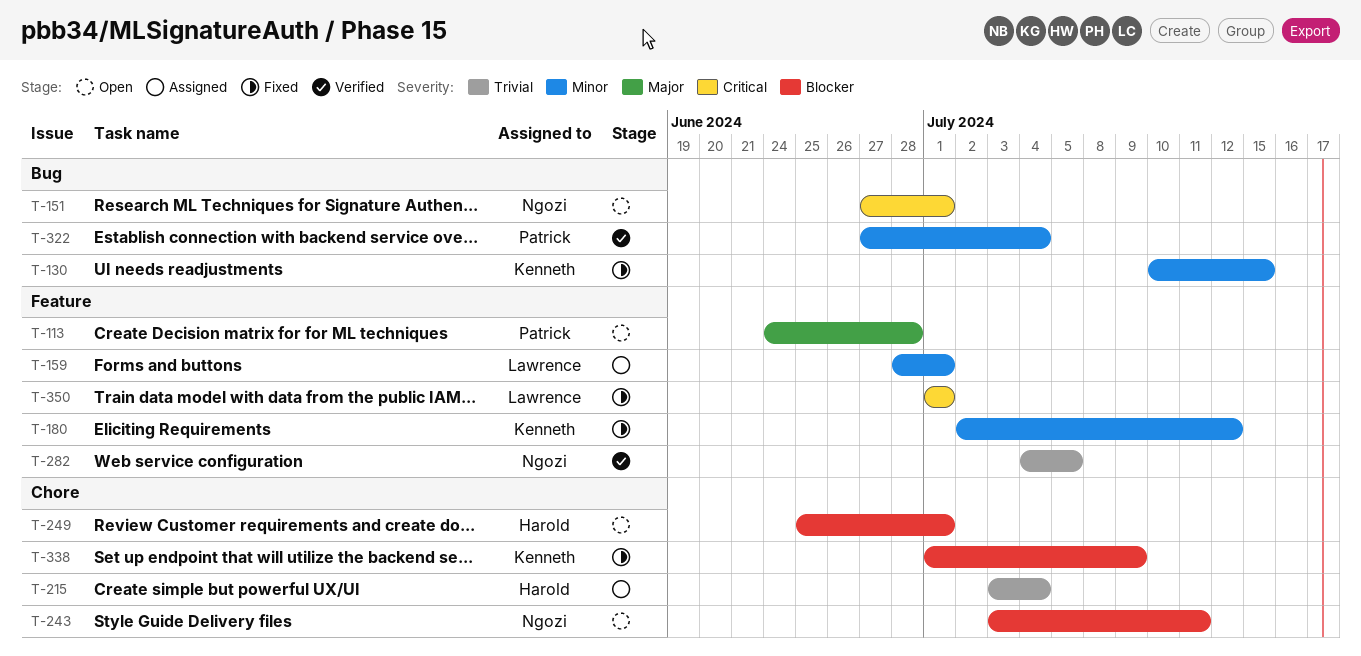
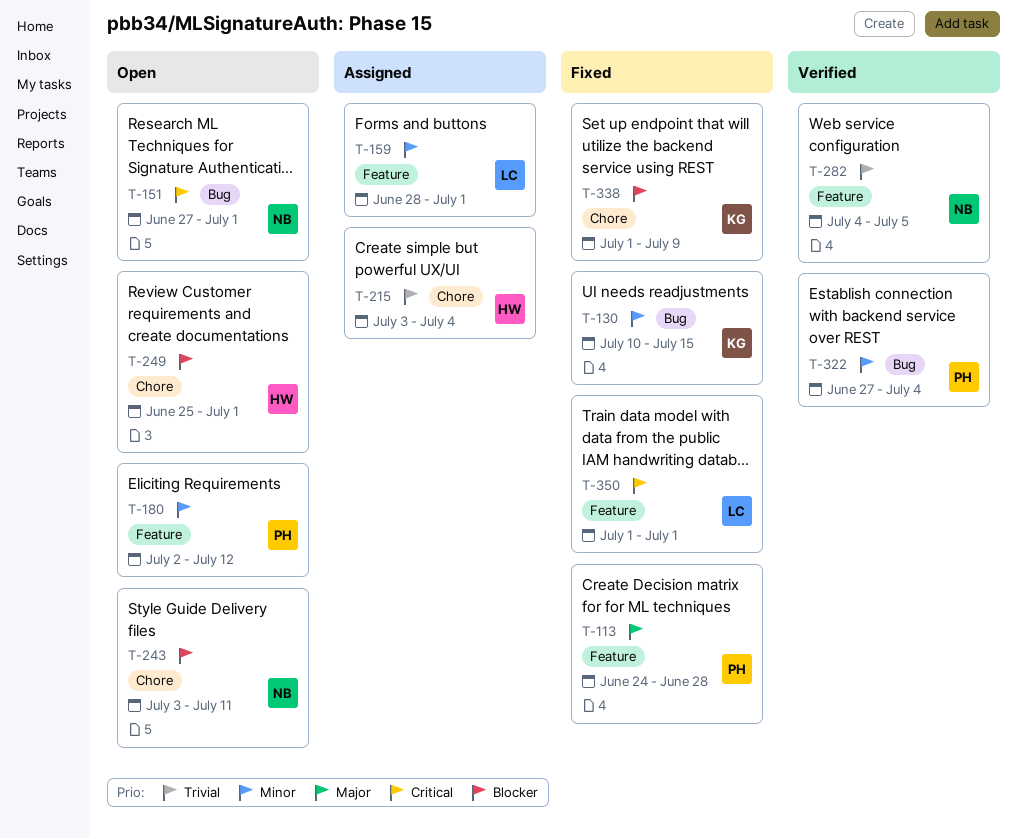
T-113, status: Open -> Fixed
T-180, status: Fixed -> Open
T-180, owner: Kenneth -> Patrick

